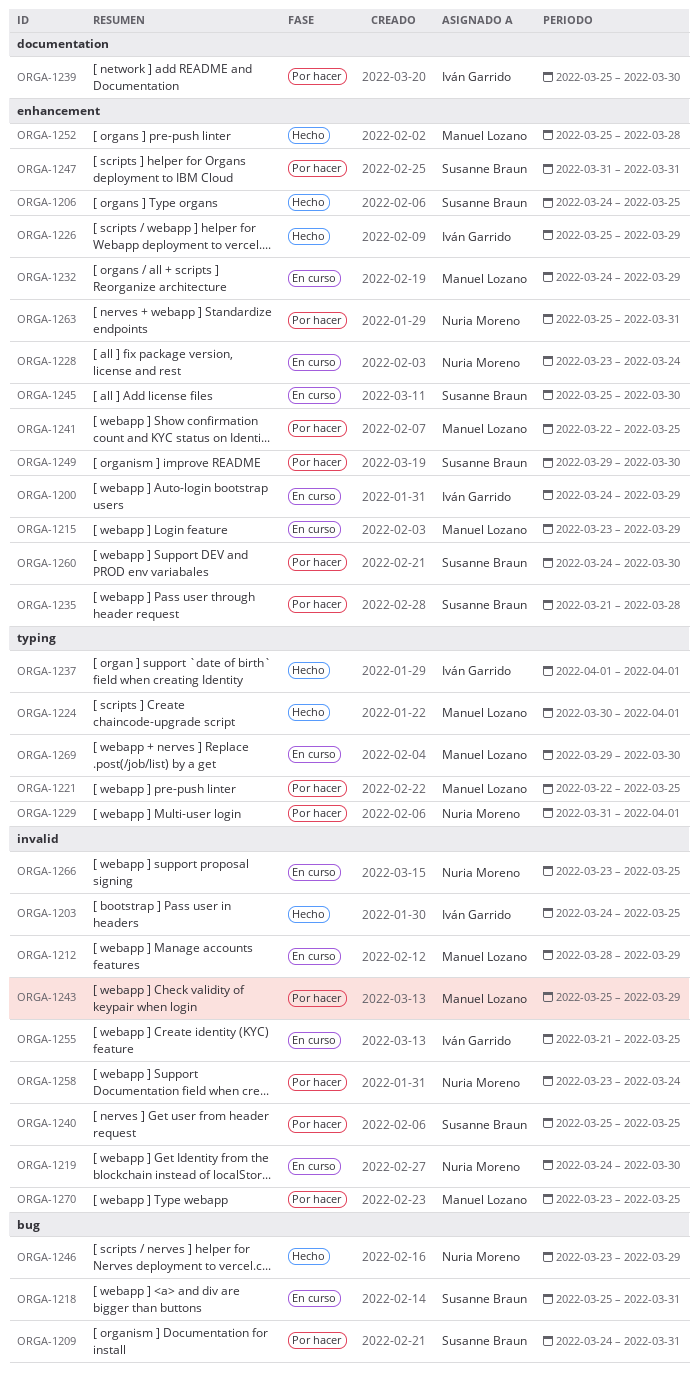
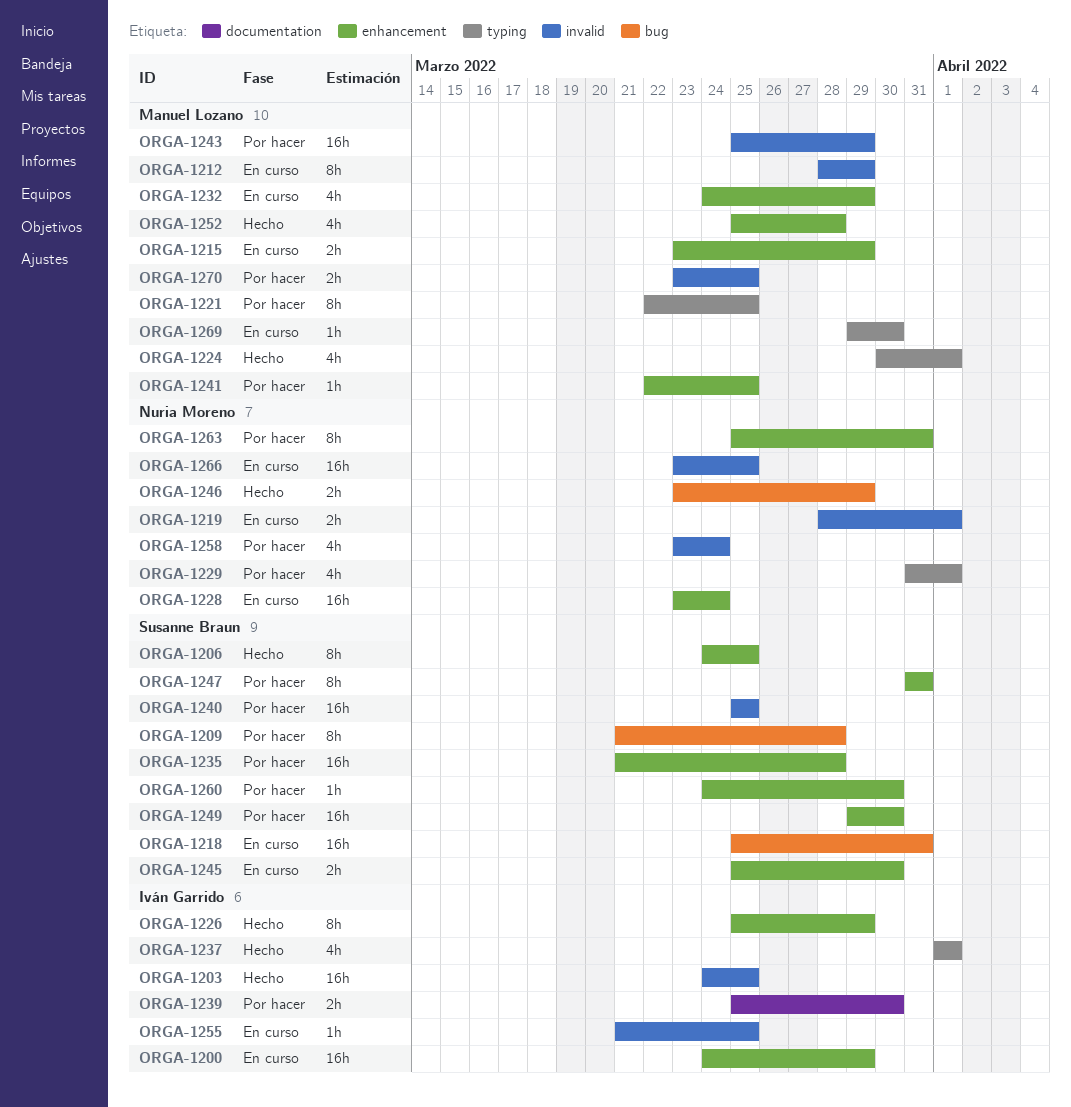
ORGA-1209, start: Mar 24 -> Mar 21
ORGA-1209, due: Mar 31 -> Mar 28
ORGA-1219, start: Mar 24 -> Mar 28
ORGA-1219, due: Mar 30 -> Apr 1

